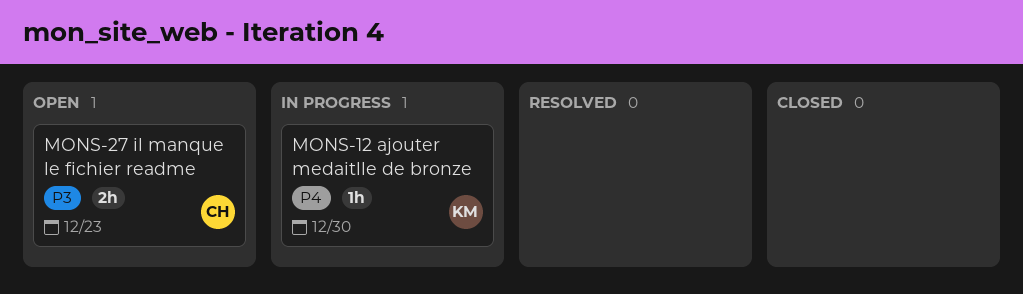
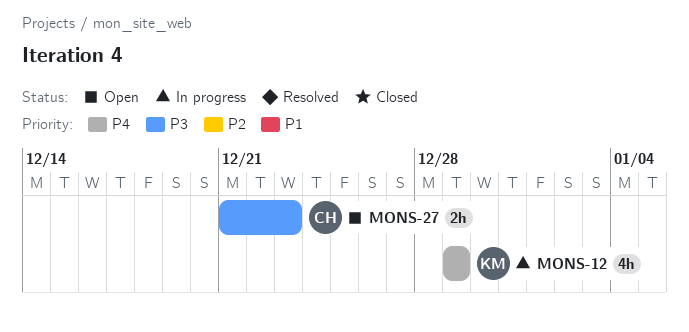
MONS-12, estimate: 1h -> 4h
MONS-12, due: Dec 30 -> Dec 29

